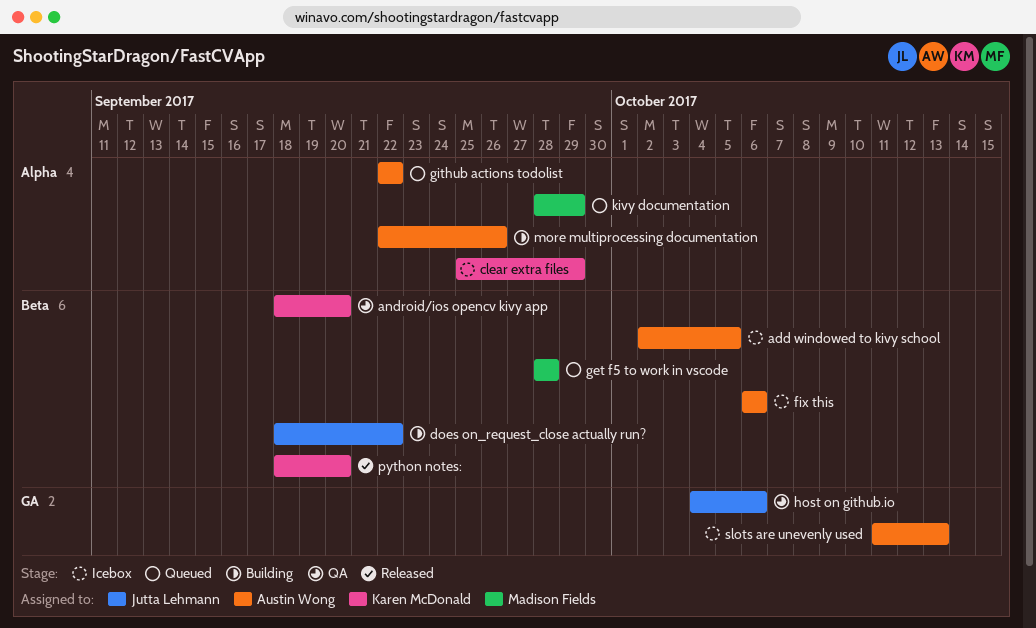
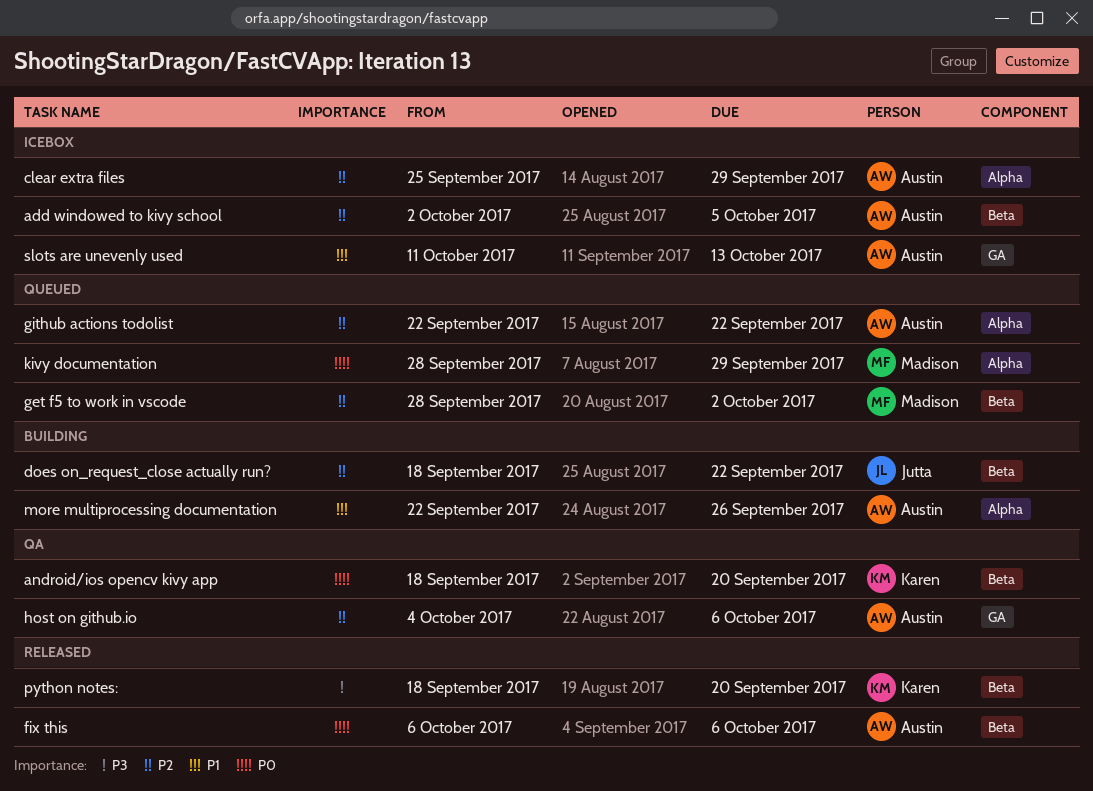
clear extra files, owner: Karen McDonald -> Austin Wong
fix this, status: Icebox -> Released
get f5 to work in vscode, due: Sep 28 -> Oct 2
host on github.io, owner: Jutta Lehmann -> Austin Wong

